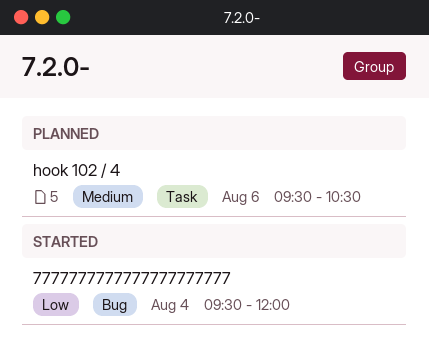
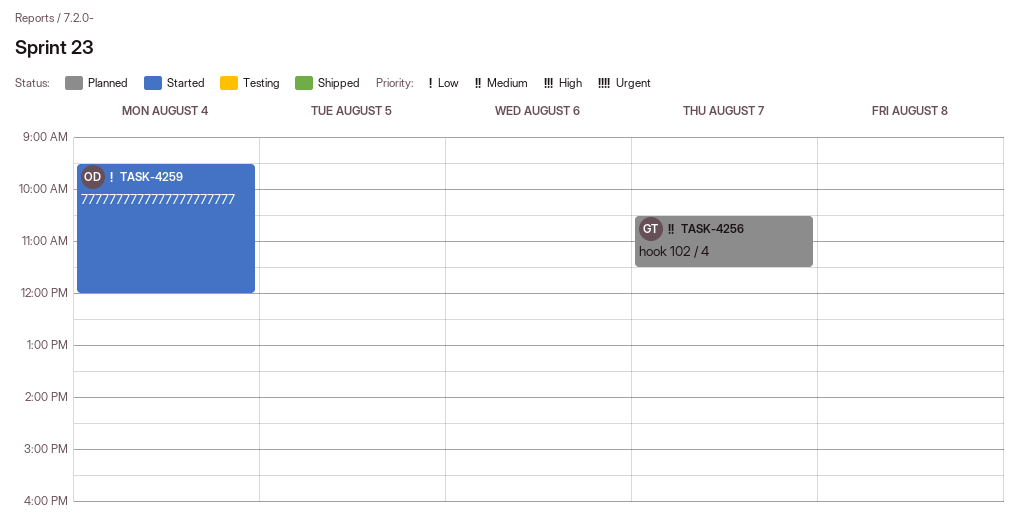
hook 102 / 4, day: Aug 6 -> Aug 7
hook 102 / 4, begins: 09:30 -> 10:30
hook 102 / 4, ends: 10:30 -> 11:30

